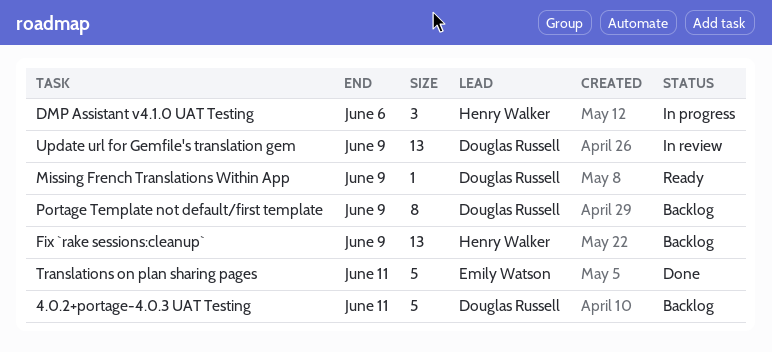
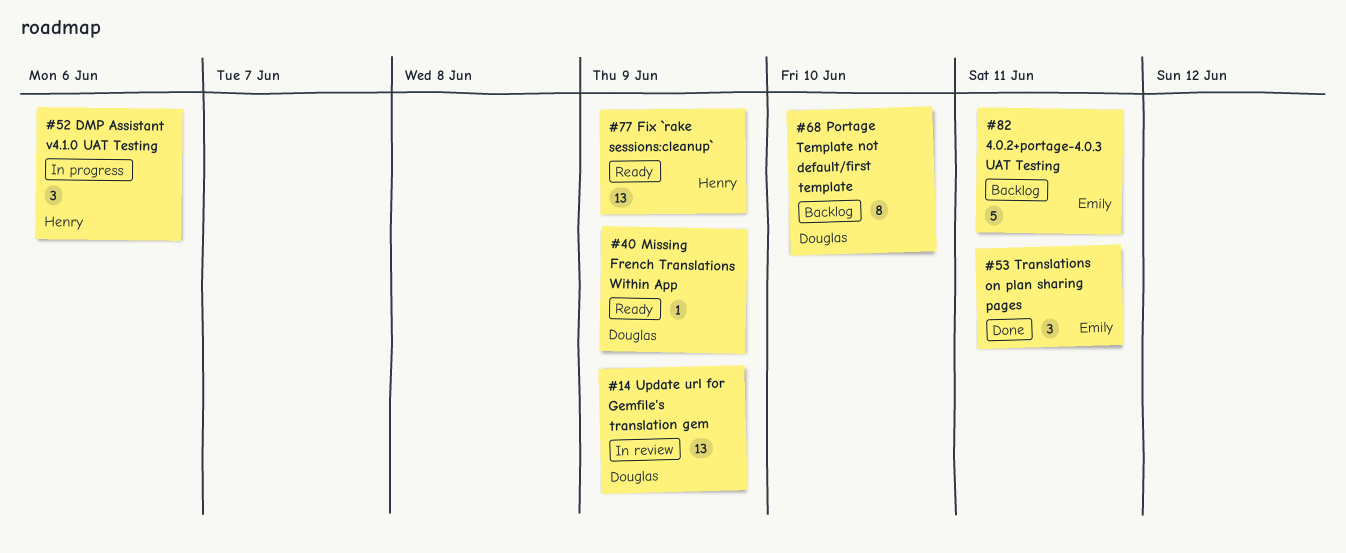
4.0.2+portage-4.0.3 UAT Testing, owner: Douglas Russell -> Emily Watson
Fix `rake sessions:cleanup`, status: Backlog -> Ready
Portage Template not default/first template, due: Jun 9 -> Jun 10
Translations on plan sharing pages, estimate: 5 -> 3

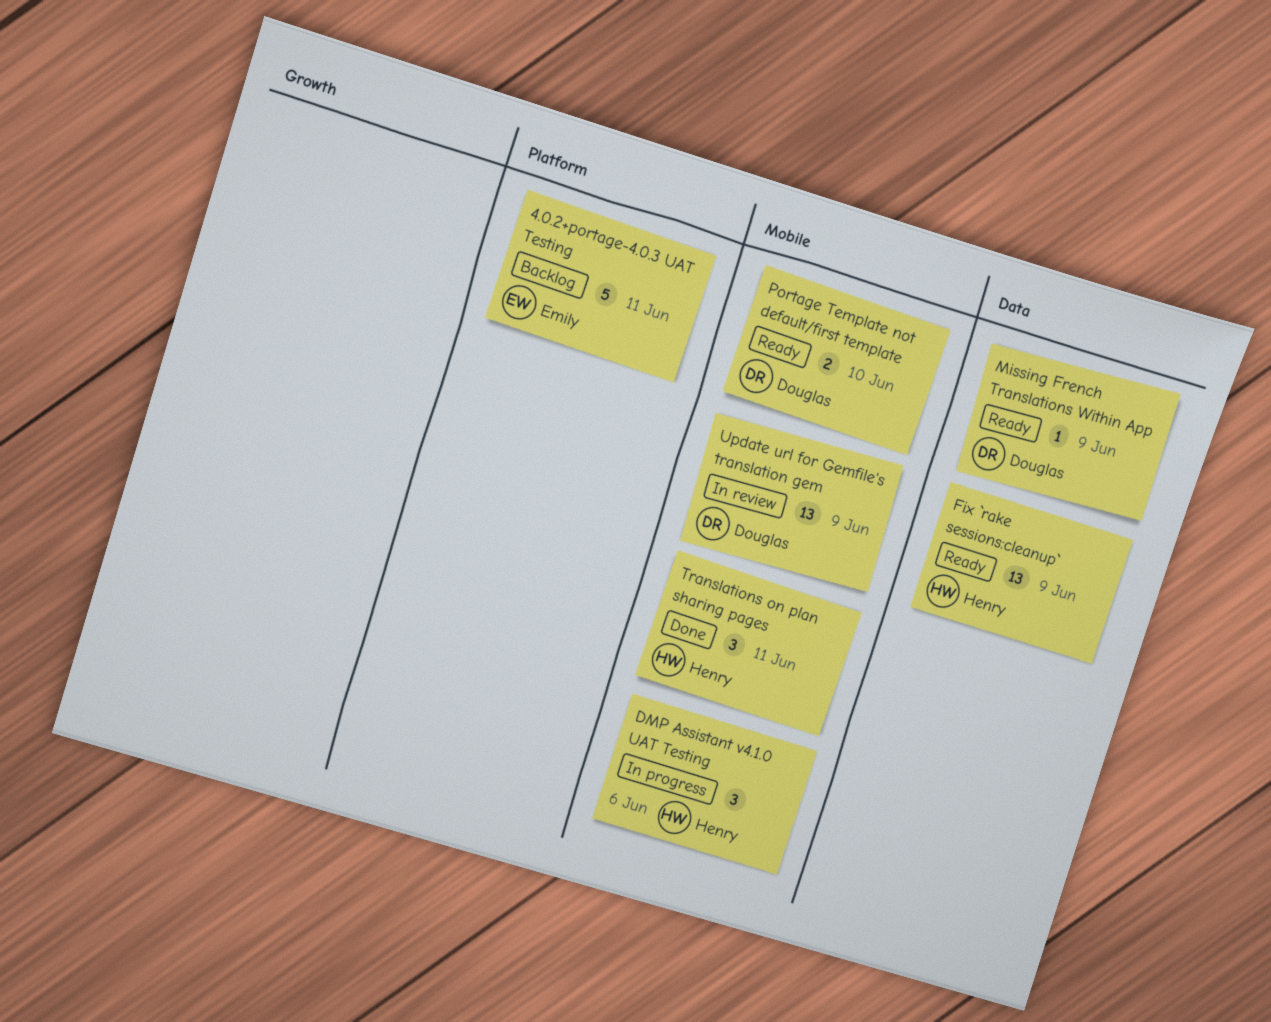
Portage Template not default/first template, status: Backlog -> Ready
Portage Template not default/first template, estimate: 8 -> 2
Translations on plan sharing pages, owner: Emily -> Henry

